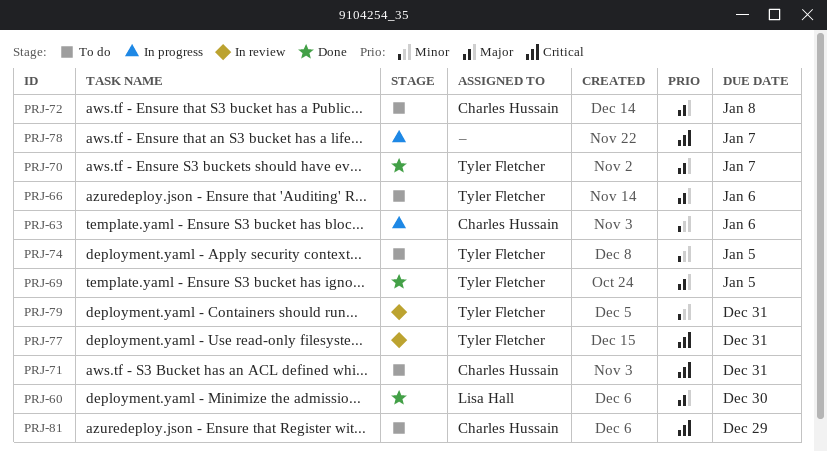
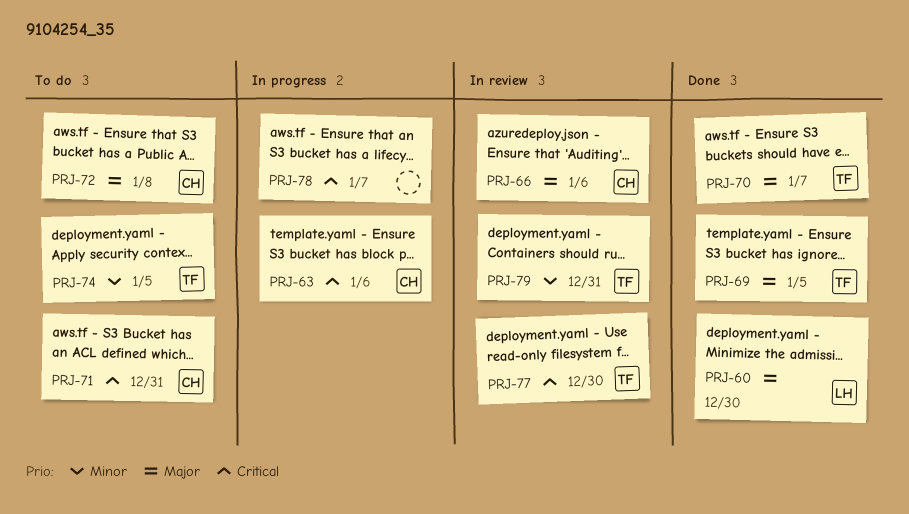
PRJ-63, priority: Minor -> Critical
PRJ-66, status: To do -> In review
PRJ-66, owner: Tyler Fletcher -> Charles Hussain
PRJ-77, due: Dec 31 -> Dec 30
PRJ-81: present -> none

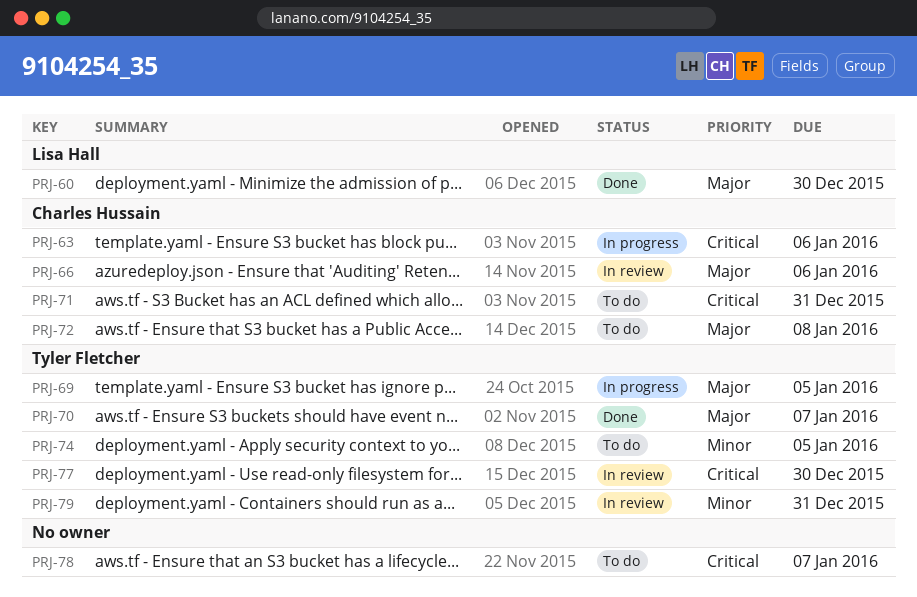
PRJ-69, status: Done -> In progress
PRJ-78, status: In progress -> To do

